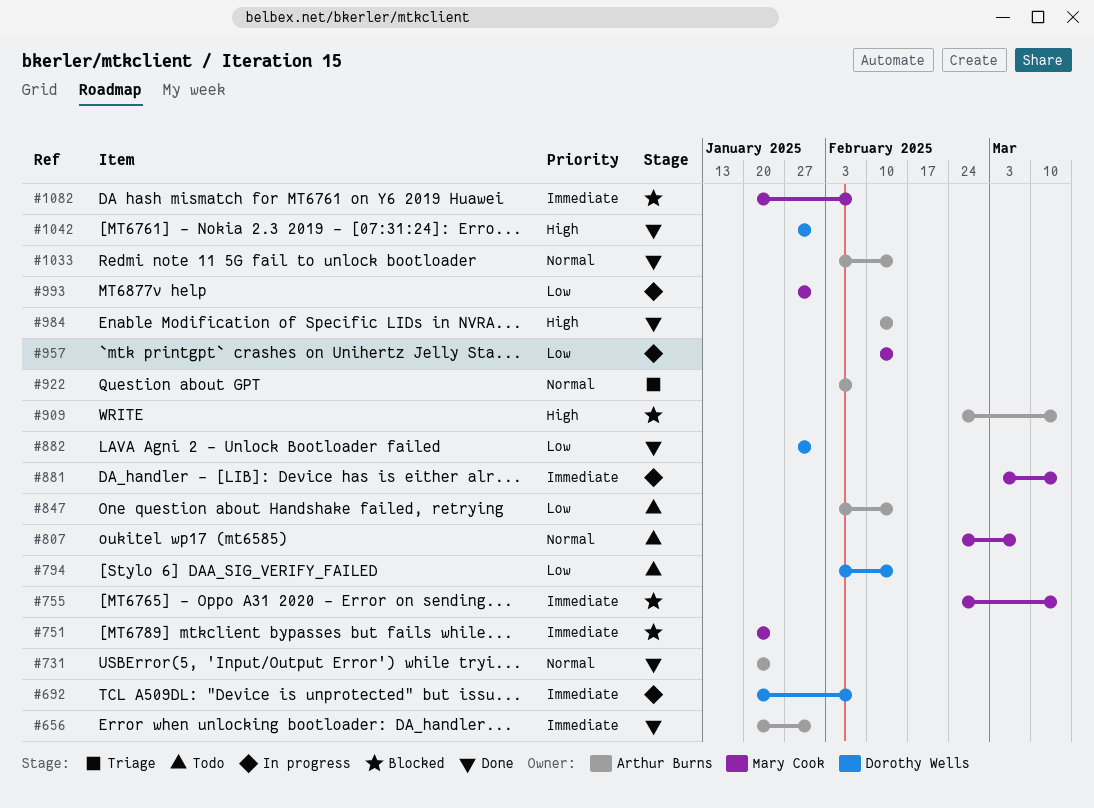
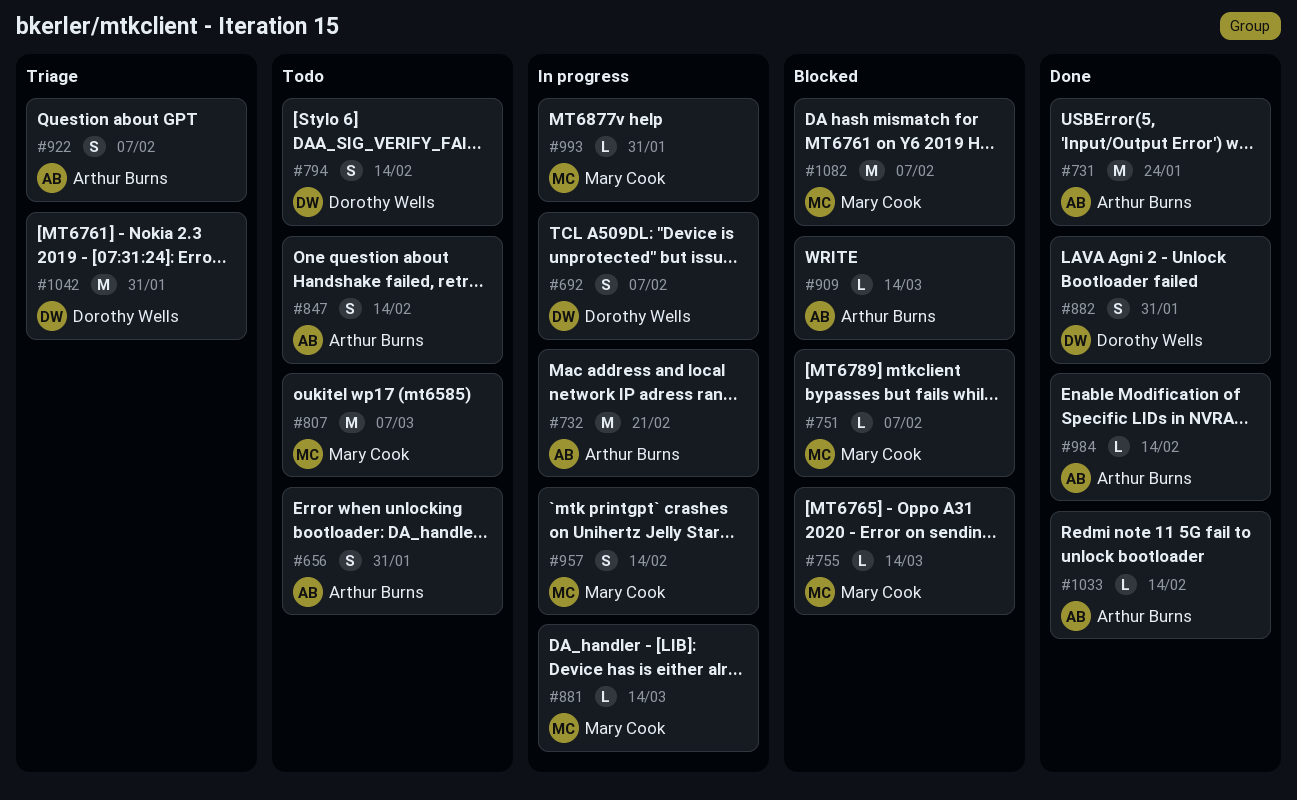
#656, status: Done -> Todo
#732: none -> present
#751, due: Jan 24 -> Feb 7
#1042, status: Done -> Triage

